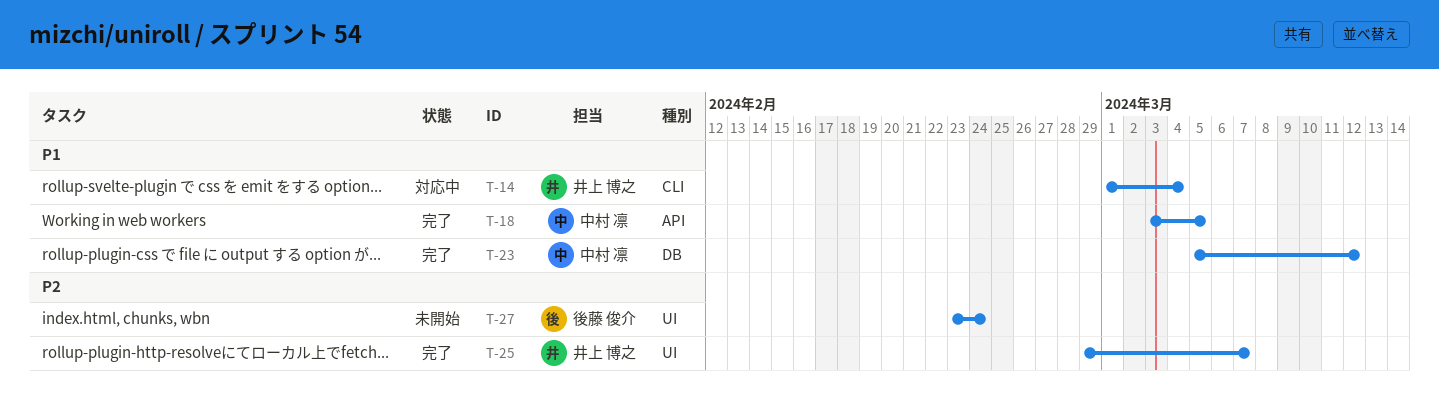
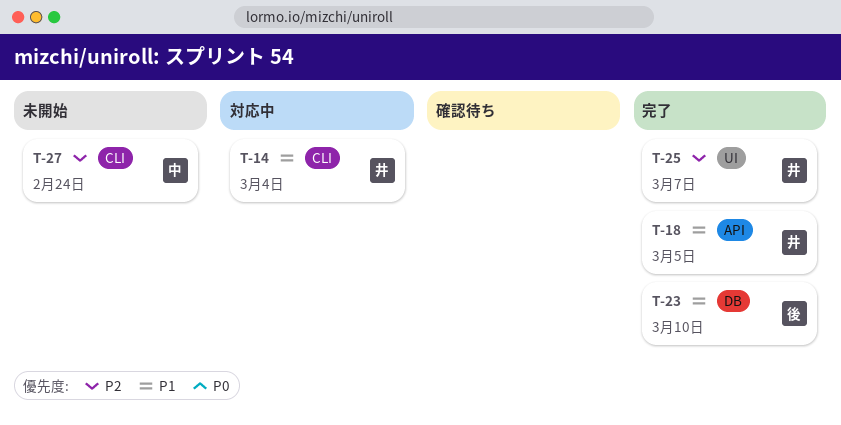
T-18, owner: 中村 凛 -> 井上 博之
T-23, owner: 中村 凛 -> 後藤 俊介
T-23, due: Mar 12 -> Mar 10
T-27, owner: 後藤 俊介 -> 中村 凛
T-27, label: UI -> CLI

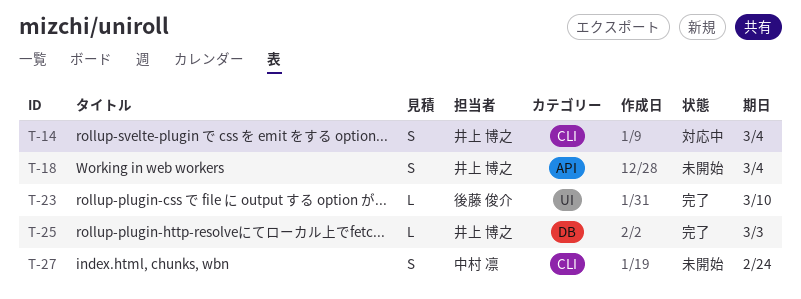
T-18, status: 完了 -> 未開始
T-18, due: Mar 5 -> Mar 4
T-23, label: DB -> UI
T-25, label: UI -> DB
T-25, due: Mar 7 -> Mar 3

